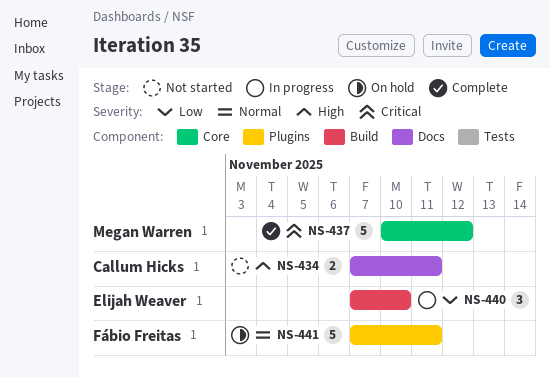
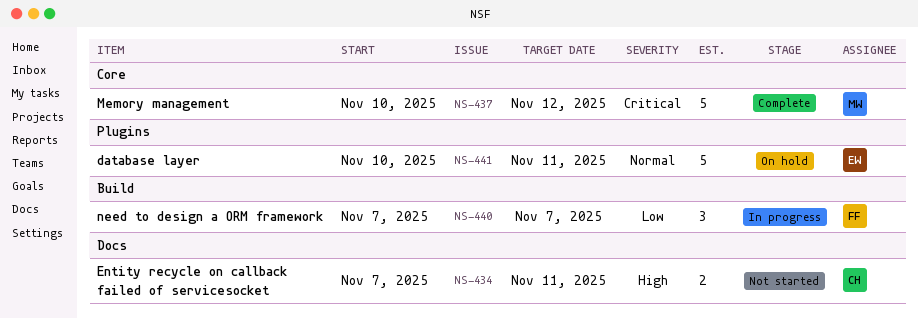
NS-440, owner: Elijah Weaver -> Fábio Freitas
NS-440, due: Nov 10 -> Nov 7
NS-441, owner: Fábio Freitas -> Elijah Weaver
NS-441, start: Nov 7 -> Nov 10

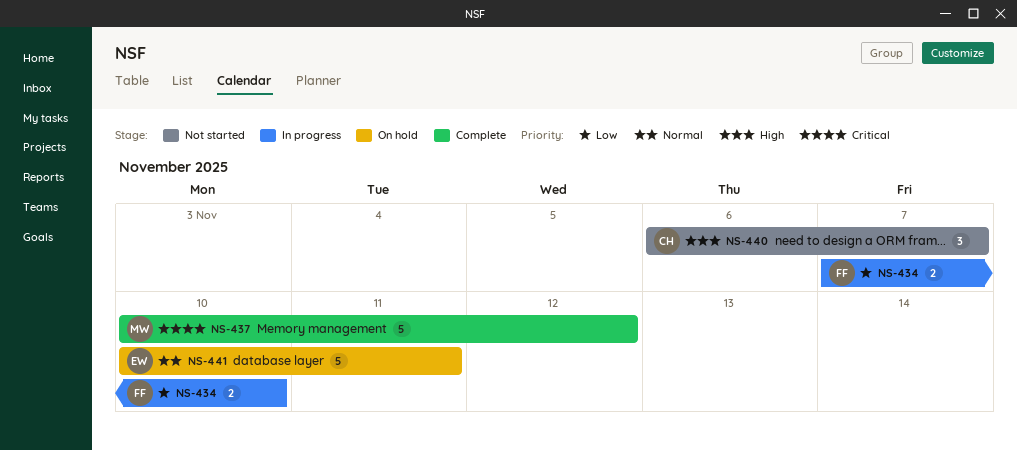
NS-434, status: Not started -> In progress
NS-434, owner: CH -> FF
NS-434, priority: High -> Low
NS-434, due: Nov 11 -> Nov 10
NS-440, status: In progress -> Not started
NS-440, owner: FF -> CH
NS-440, priority: Low -> High
NS-440, start: Nov 7 -> Nov 6

